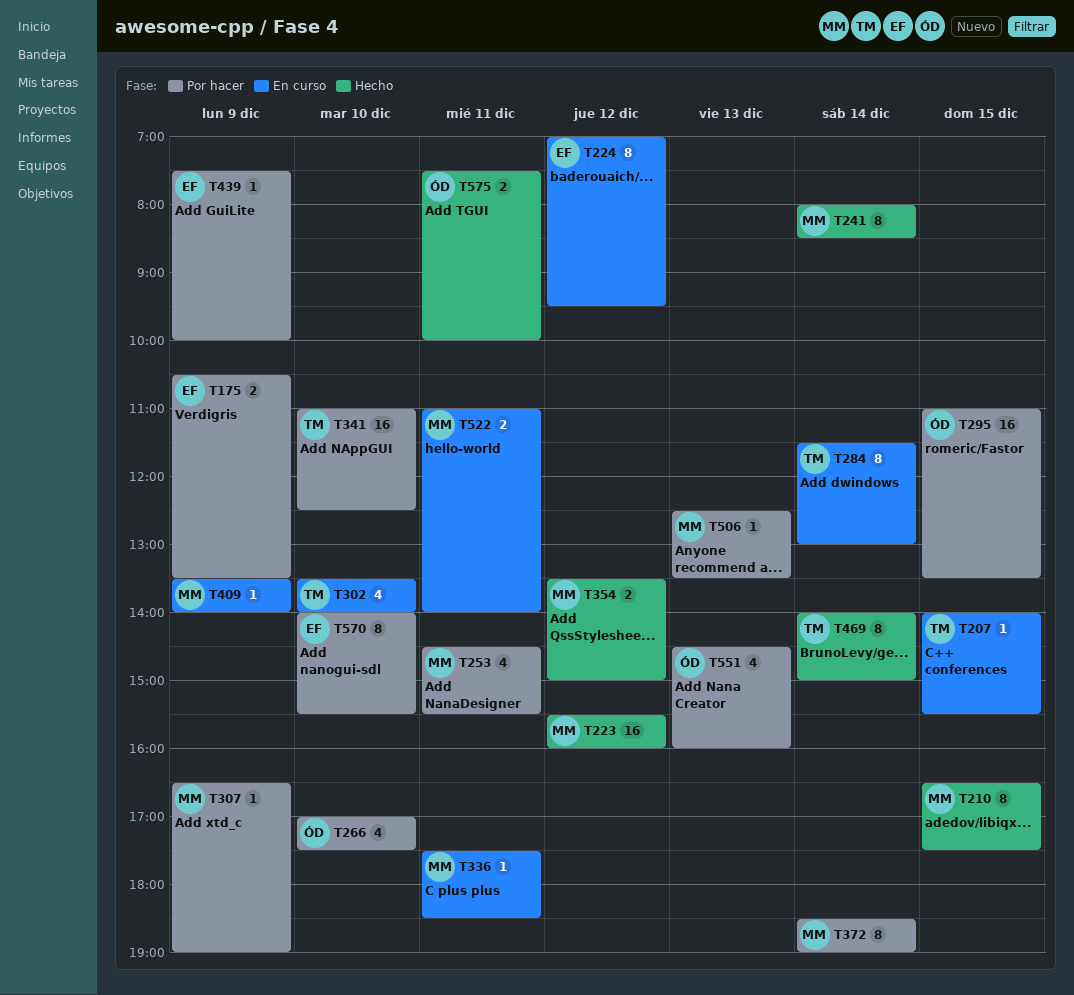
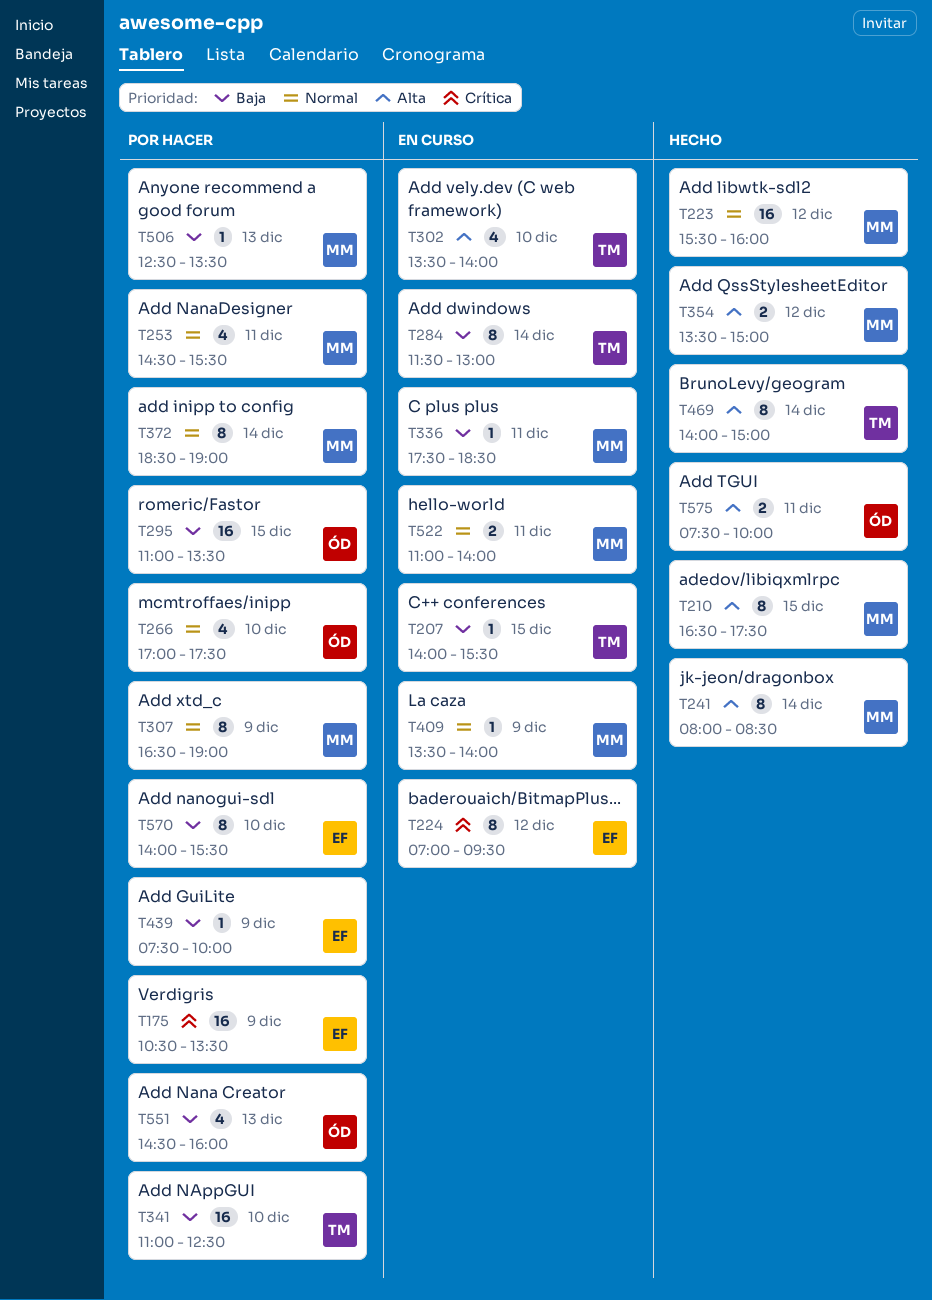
T175, estimate: 2 -> 16
T307, estimate: 1 -> 8

